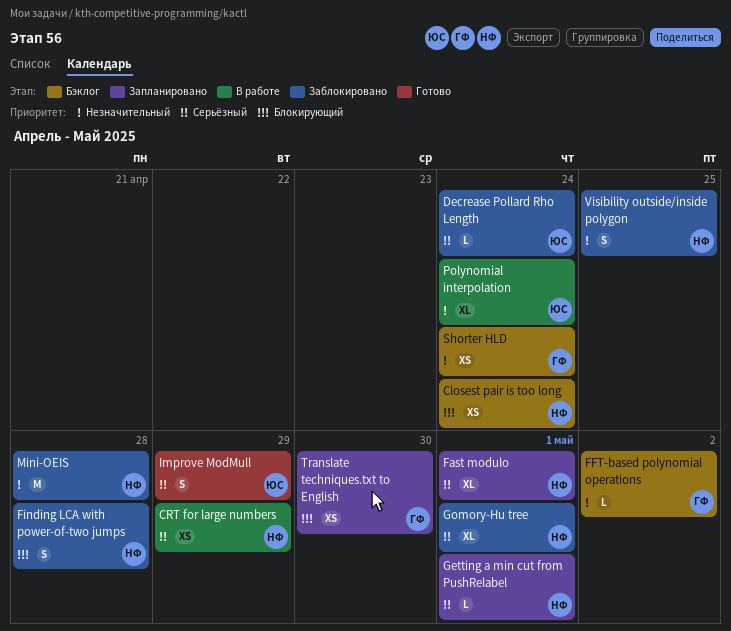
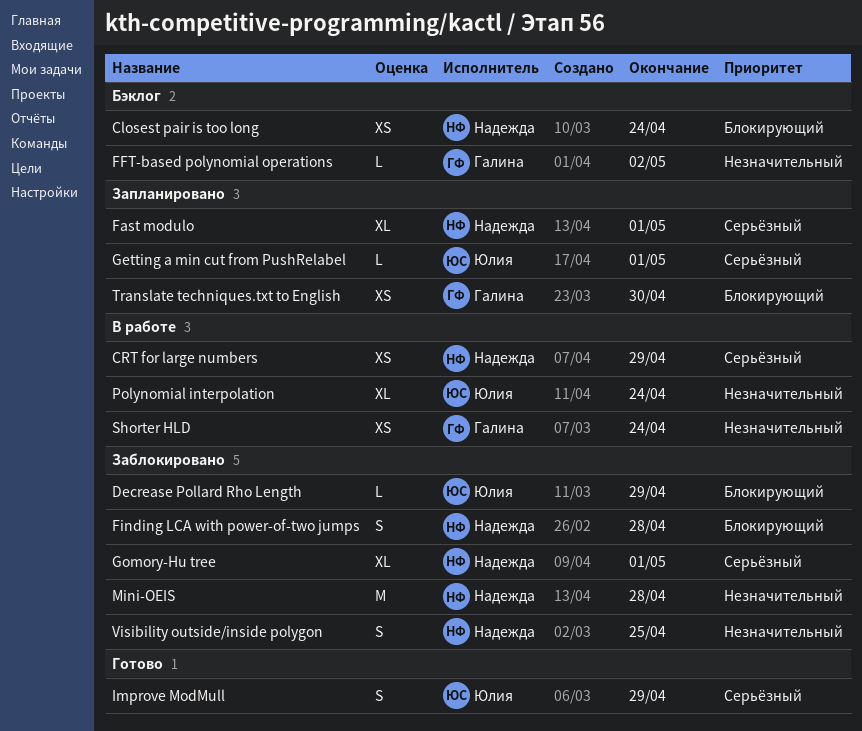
Decrease Pollard Rho Length, priority: Серьёзный -> Блокирующий
Decrease Pollard Rho Length, due: Apr 24 -> Apr 29
Getting a min cut from PushRelabel, owner: Надежда -> Юлия
Shorter HLD, status: Бэклог -> В работе

